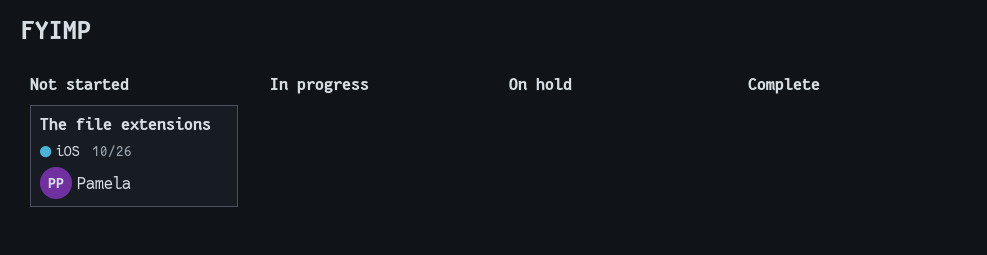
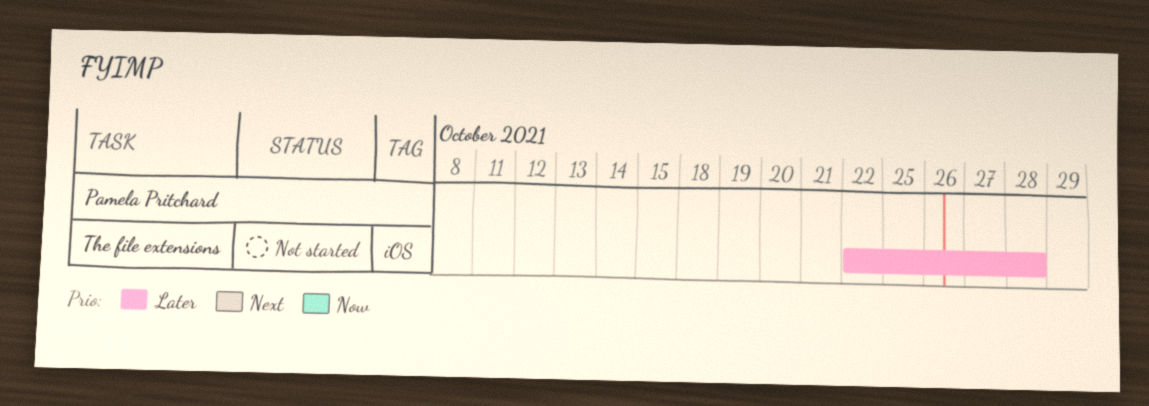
The file extensions, due: Oct 26 -> Oct 28

